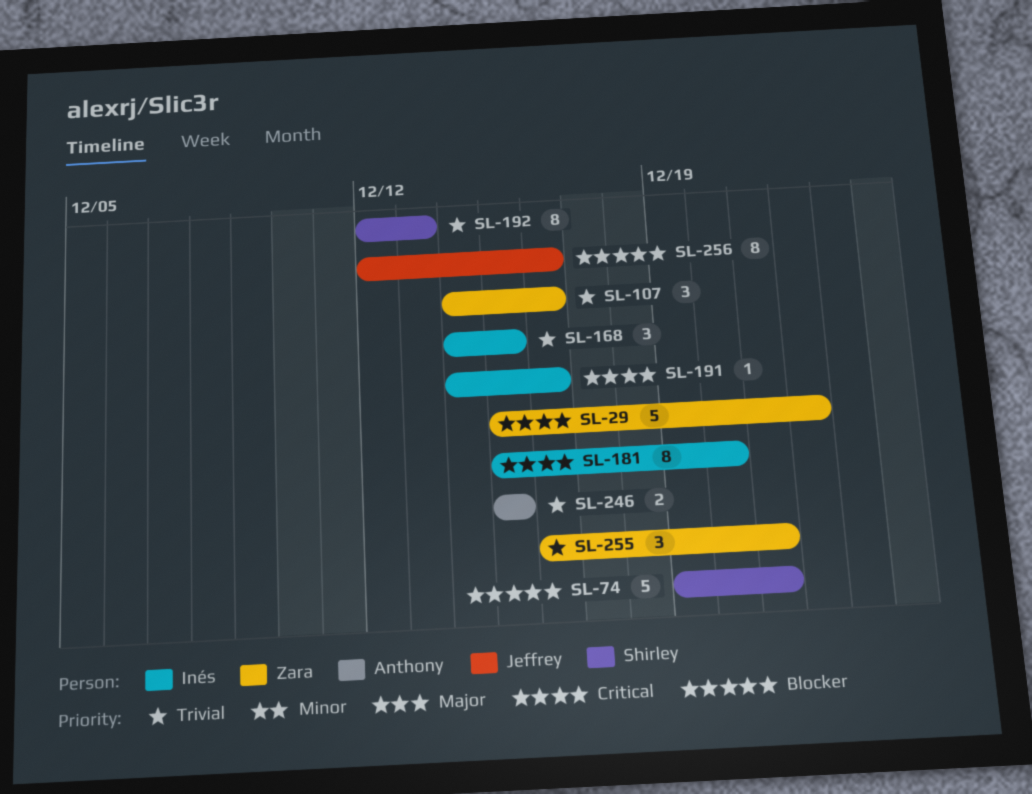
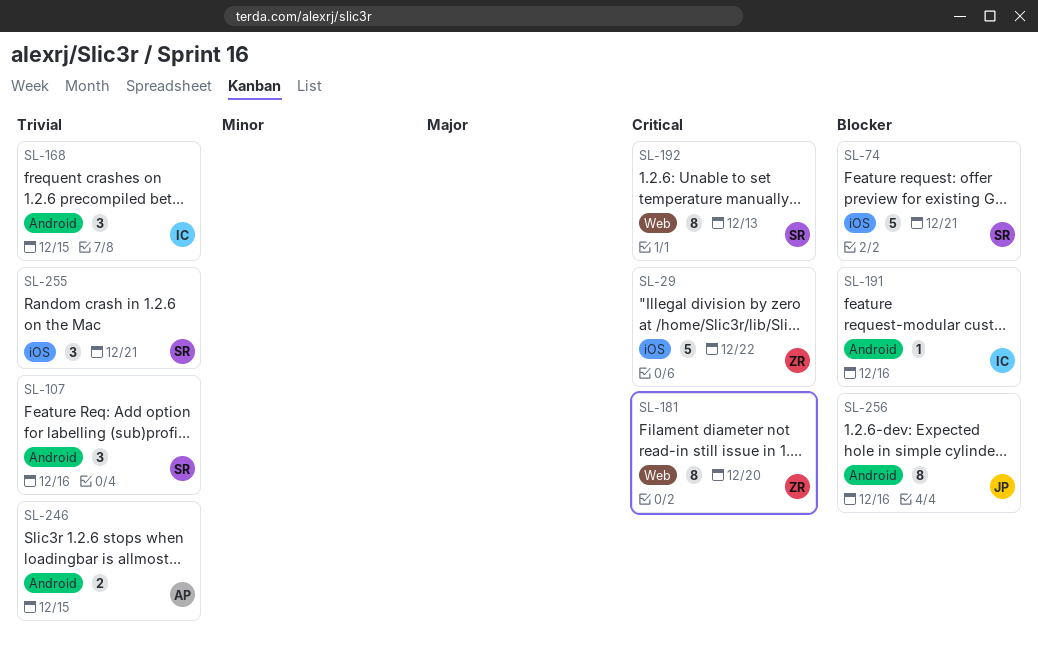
SL-107, owner: Zara -> Shirley
SL-181, owner: Inés -> Zara
SL-191, priority: Critical -> Blocker
SL-192, priority: Trivial -> Critical
SL-255, owner: Zara -> Shirley

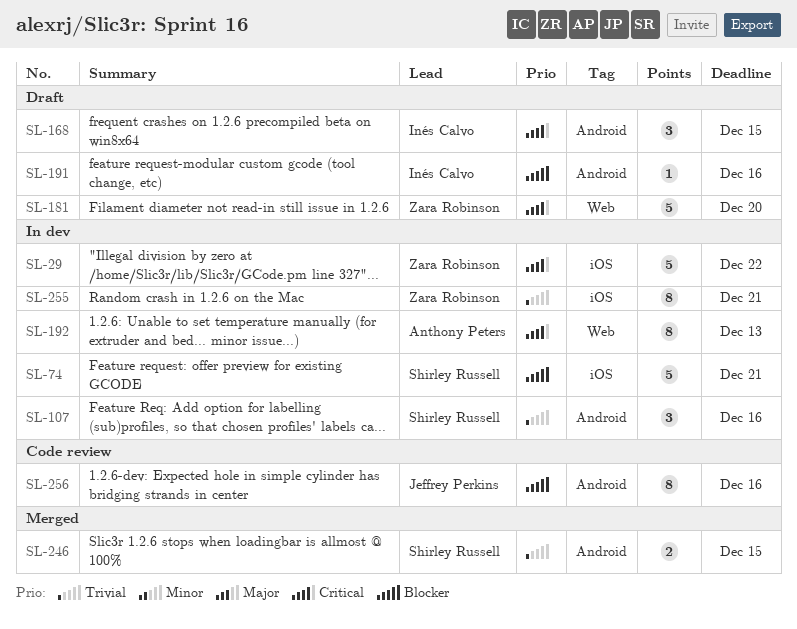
SL-168, priority: Trivial -> Critical
SL-181, estimate: 8 -> 5
SL-192, owner: Shirley Russell -> Anthony Peters
SL-246, owner: Anthony Peters -> Shirley Russell
SL-255, owner: Shirley Russell -> Zara Robinson
SL-255, estimate: 3 -> 8

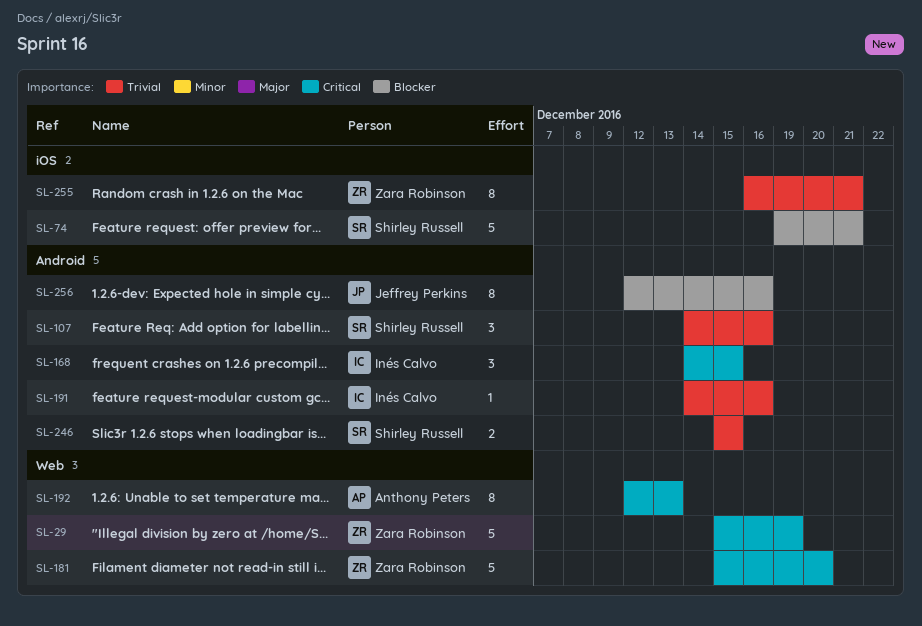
SL-29, label: iOS -> Web
SL-29, due: Dec 22 -> Dec 19
SL-191, priority: Blocker -> Trivial

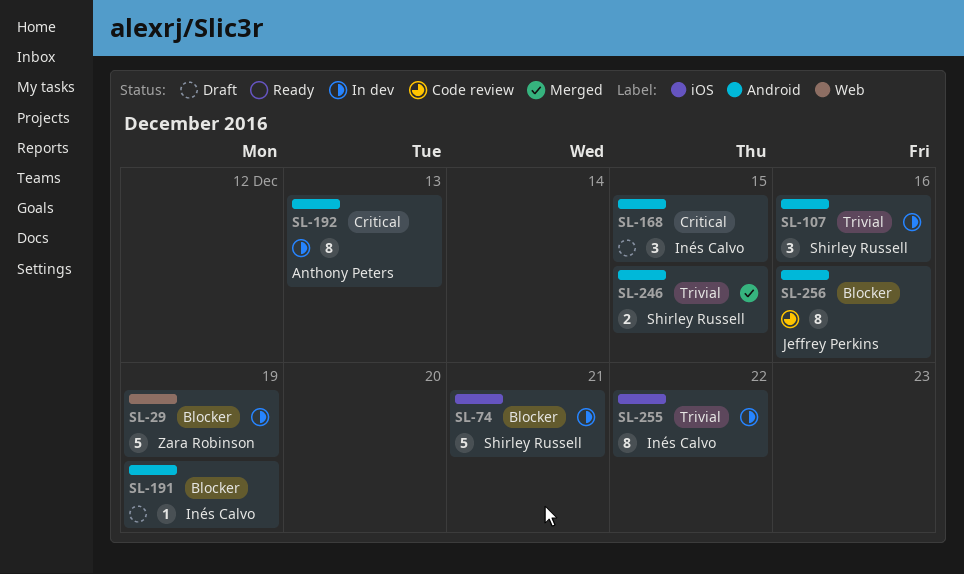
SL-29, priority: Critical -> Blocker
SL-181: present -> none
SL-191, priority: Trivial -> Blocker
SL-191, due: Dec 16 -> Dec 19
SL-192, label: Web -> Android
SL-255, owner: Zara Robinson -> Inés Calvo
SL-255, due: Dec 21 -> Dec 22

